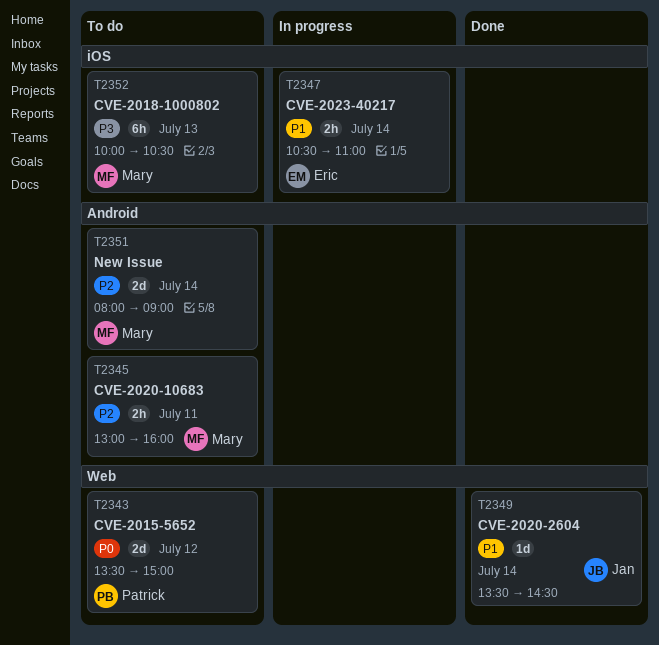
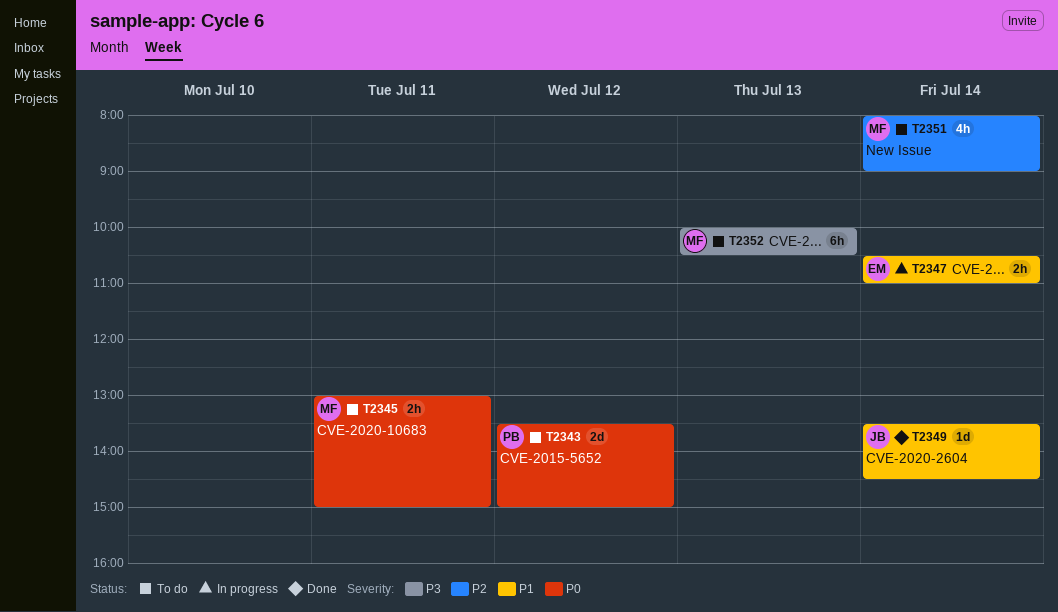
T2345, priority: P2 -> P0
T2345, ends: 16:00 -> 15:00
T2351, estimate: 2d -> 4h

